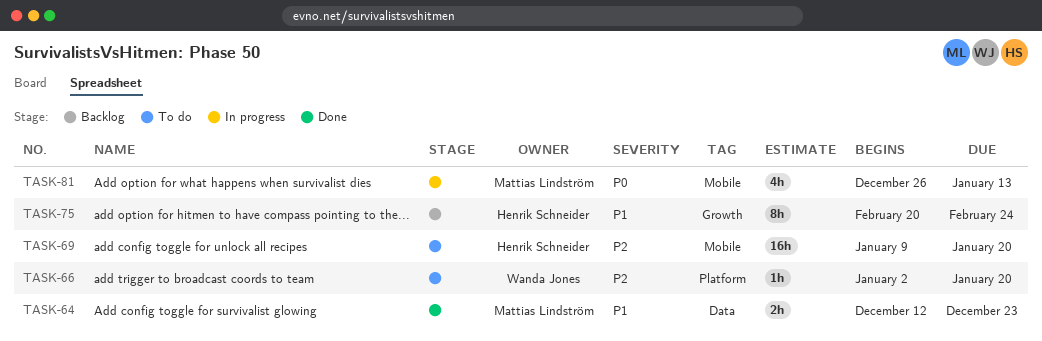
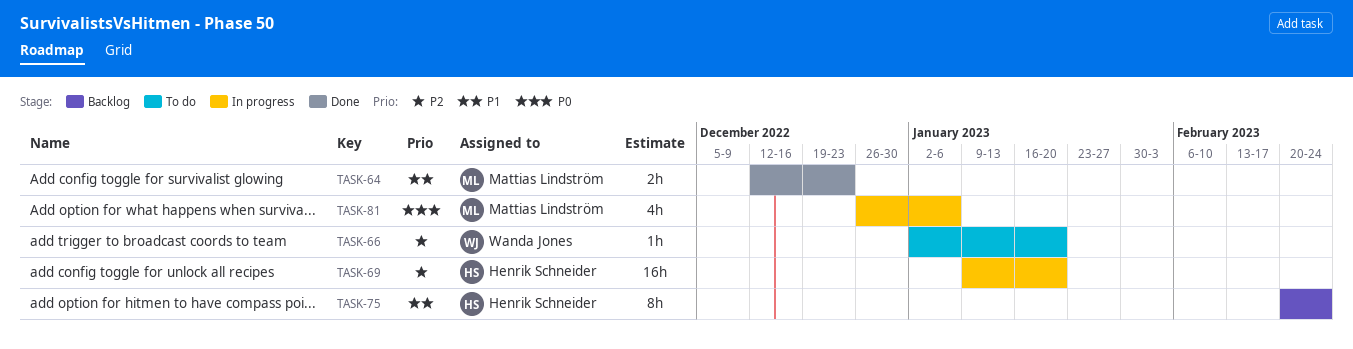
TASK-69, status: To do -> In progress
TASK-81, due: Jan 13 -> Jan 6

